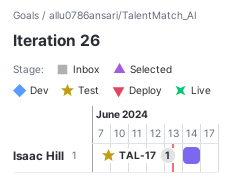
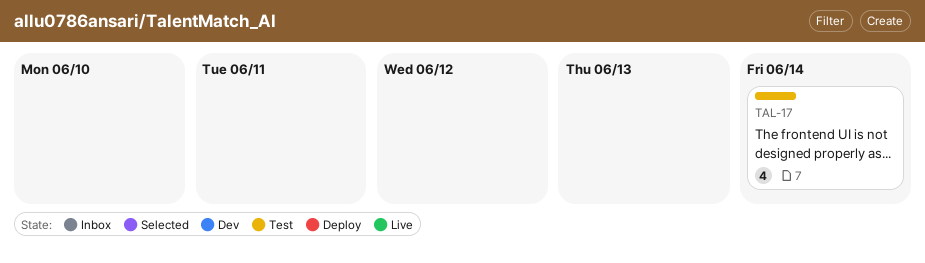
TAL-17, estimate: 1 -> 4

